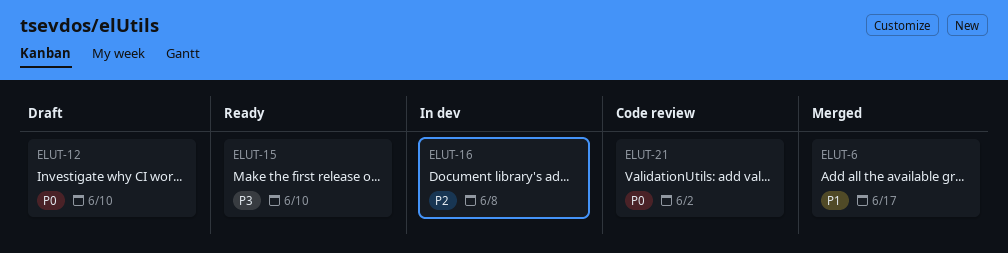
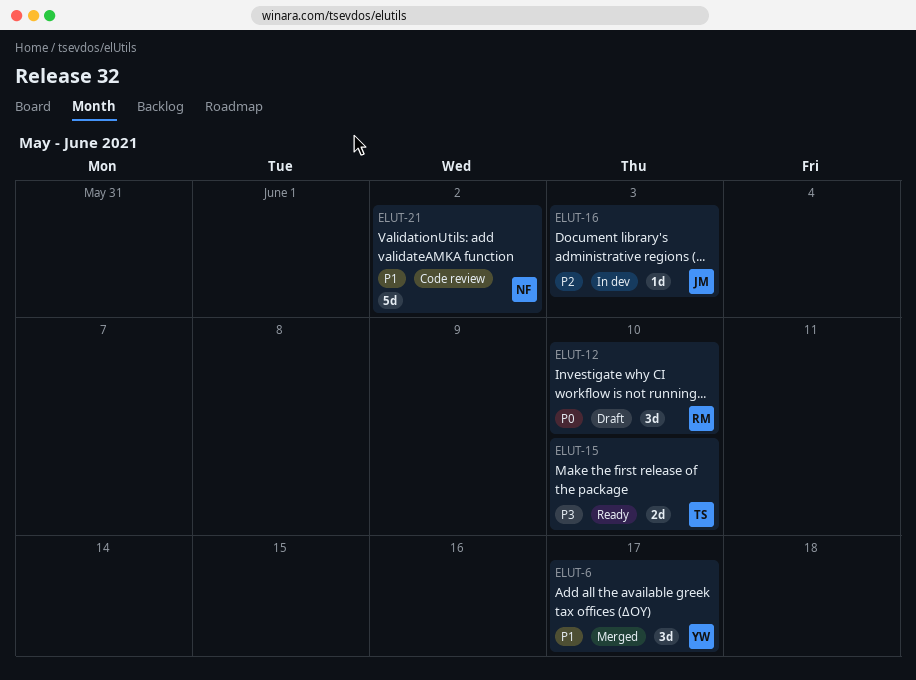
ELUT-16, due: Jun 8 -> Jun 3
ELUT-21, priority: P0 -> P1

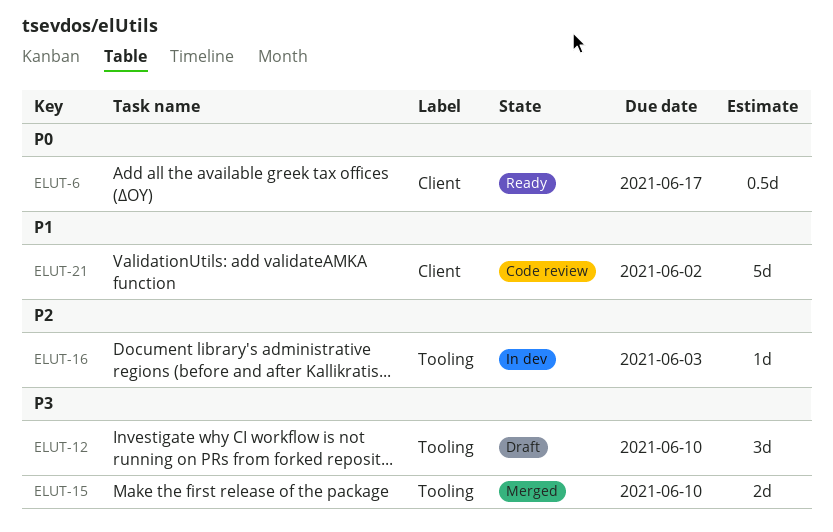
ELUT-6, status: Merged -> Ready
ELUT-6, priority: P1 -> P0
ELUT-6, estimate: 3d -> 0.5d
ELUT-12, priority: P0 -> P3
ELUT-15, status: Ready -> Merged

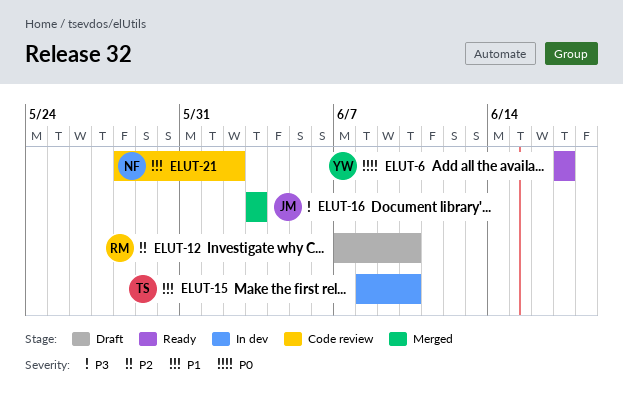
ELUT-12, priority: P3 -> P2
ELUT-15, status: Merged -> In dev
ELUT-15, priority: P3 -> P1
ELUT-16, status: In dev -> Merged
ELUT-16, priority: P2 -> P3

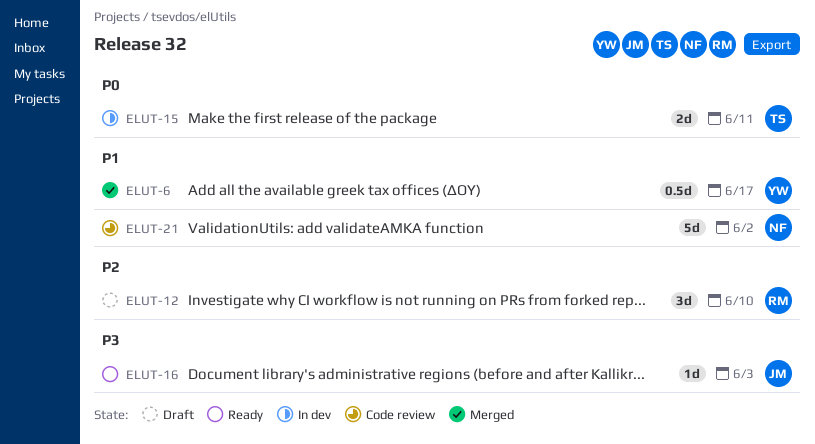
ELUT-6, status: Ready -> Merged
ELUT-6, priority: P0 -> P1
ELUT-15, priority: P1 -> P0
ELUT-15, due: Jun 10 -> Jun 11
ELUT-16, status: Merged -> Ready

